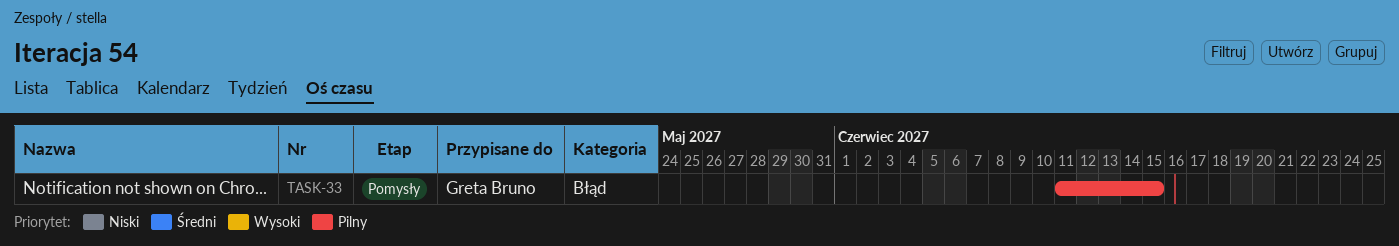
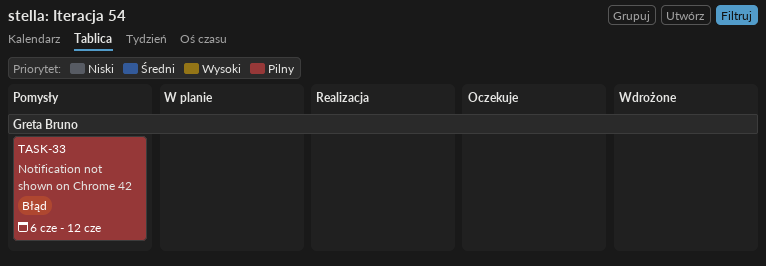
TASK-33, start: Jun 11 -> Jun 6
TASK-33, due: Jun 15 -> Jun 12

